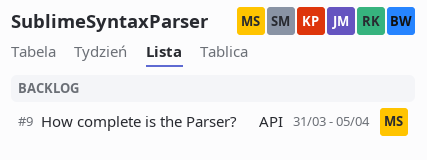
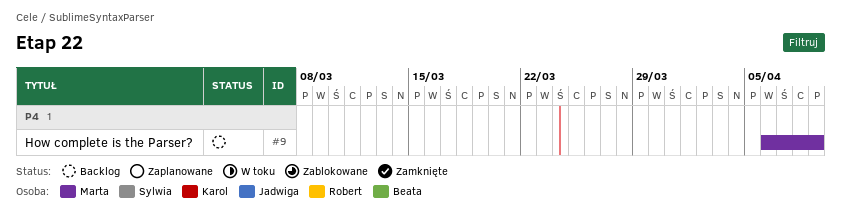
#9, start: Mar 31 -> Apr 6
#9, due: Apr 5 -> Apr 9

